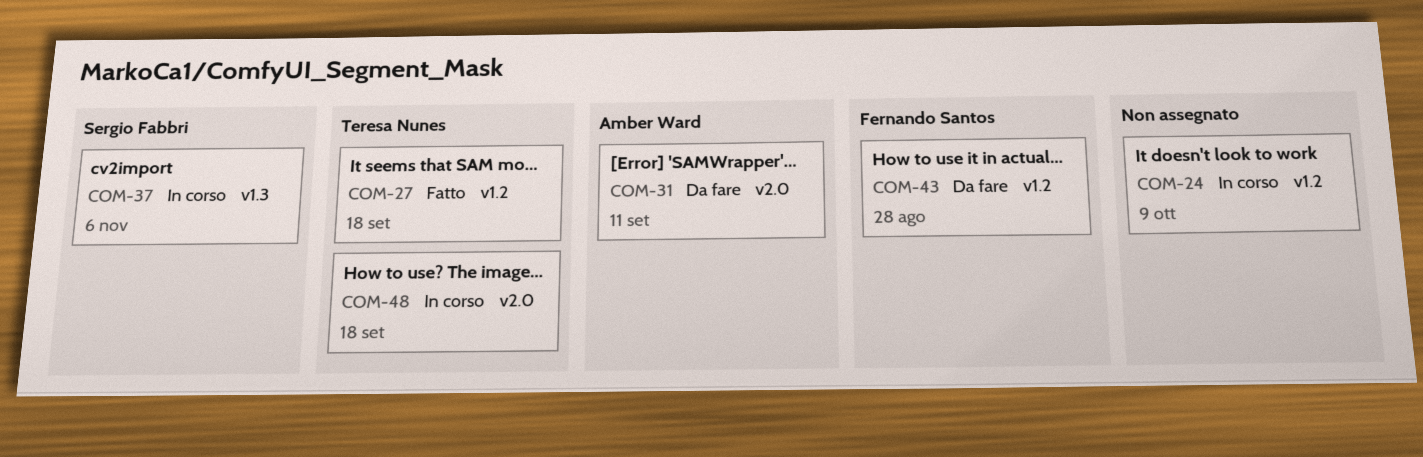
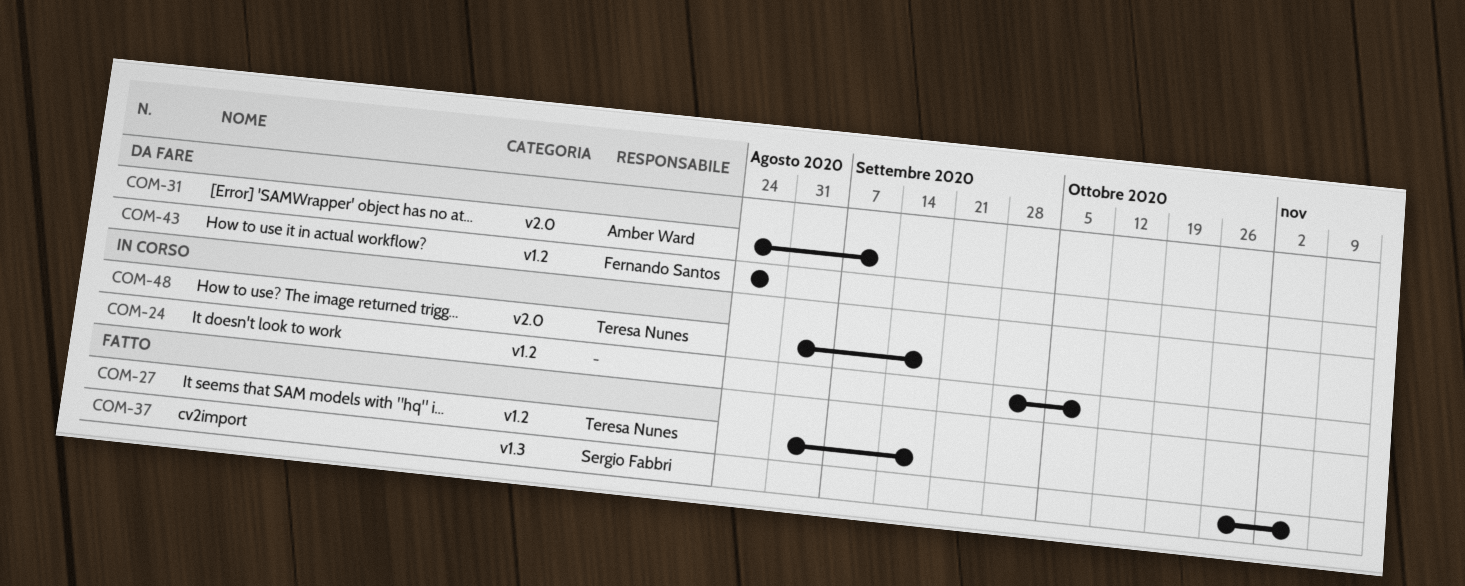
COM-37, status: In corso -> Fatto

